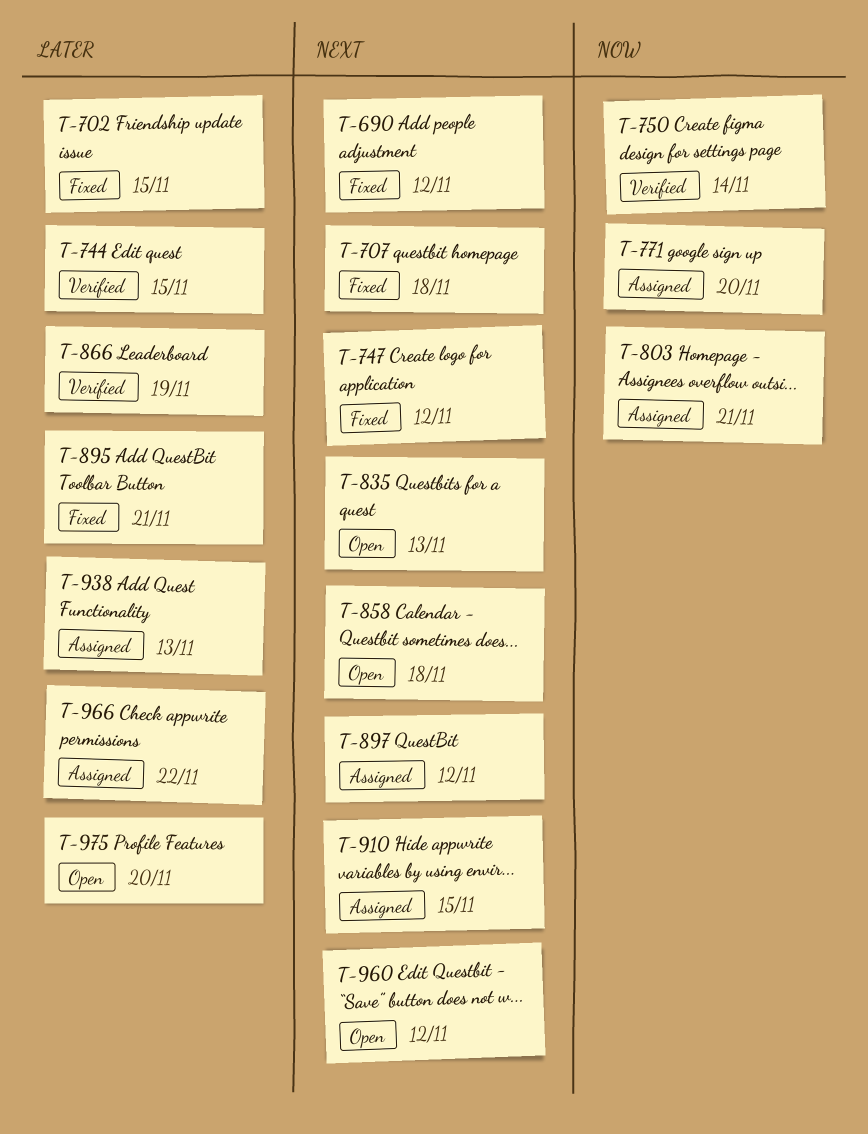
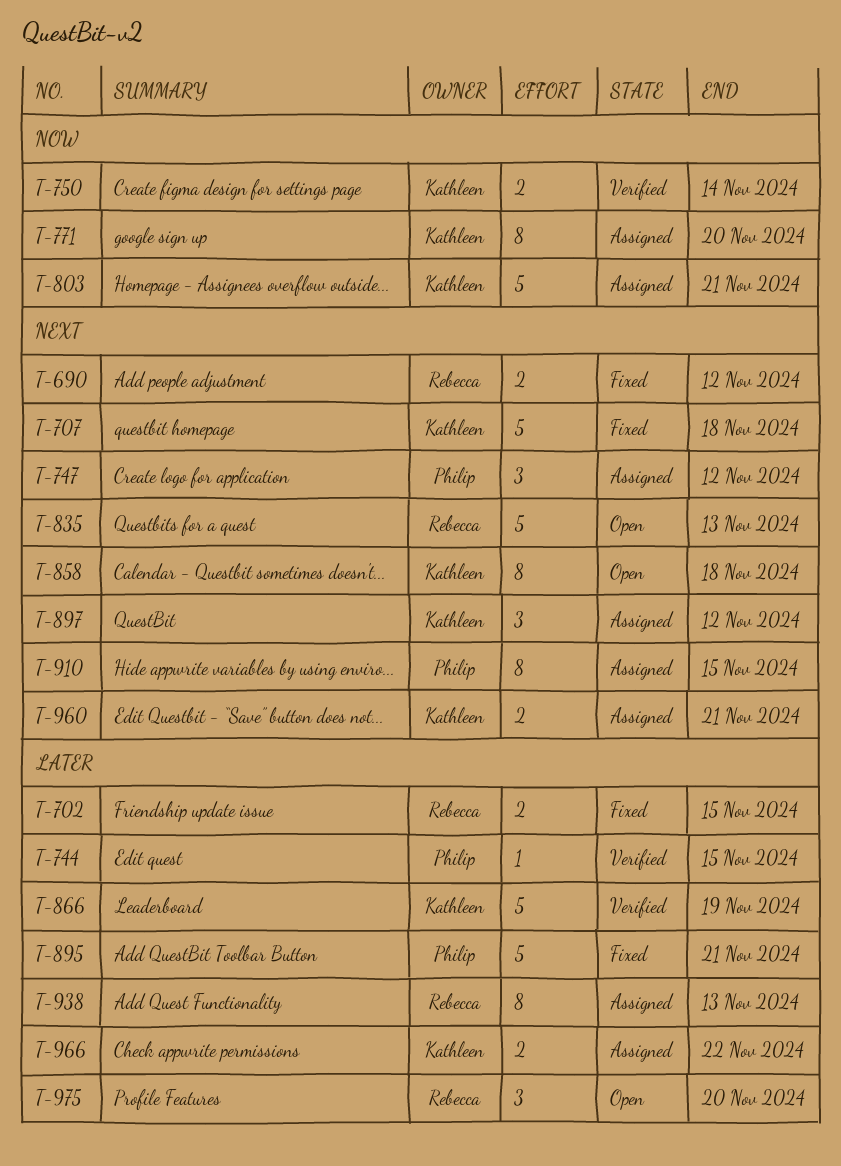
T-747, status: Fixed -> Assigned
T-960, status: Open -> Assigned
T-960, due: Nov 12 -> Nov 21

